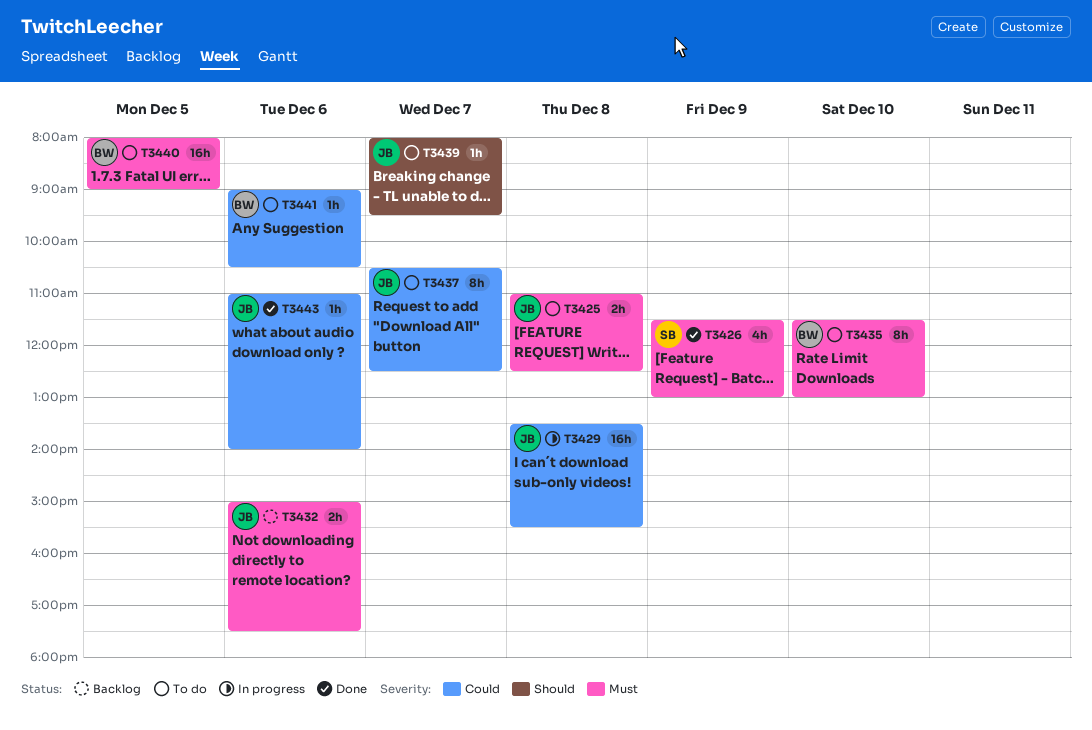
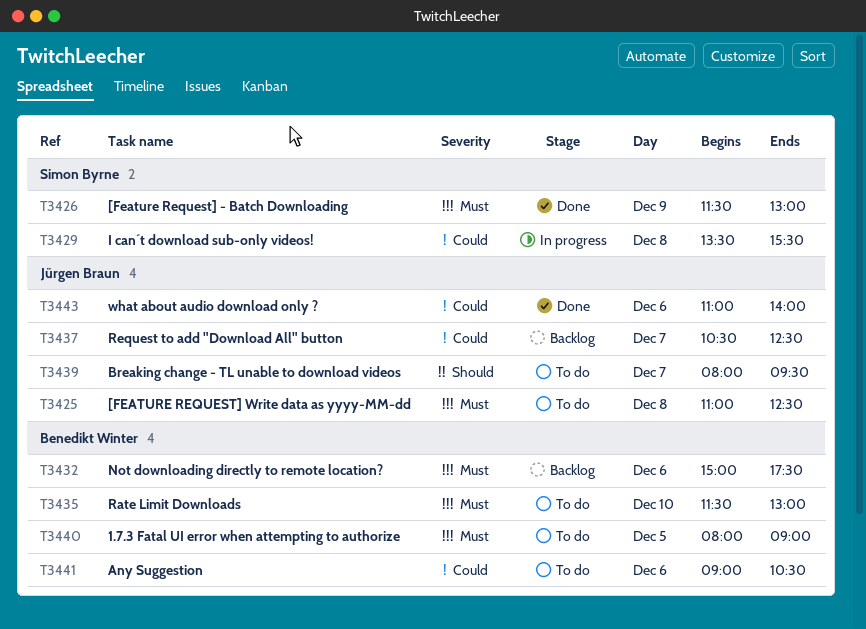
T3429, owner: Jürgen Braun -> Simon Byrne
T3432, owner: Jürgen Braun -> Benedikt Winter
T3437, status: To do -> Backlog

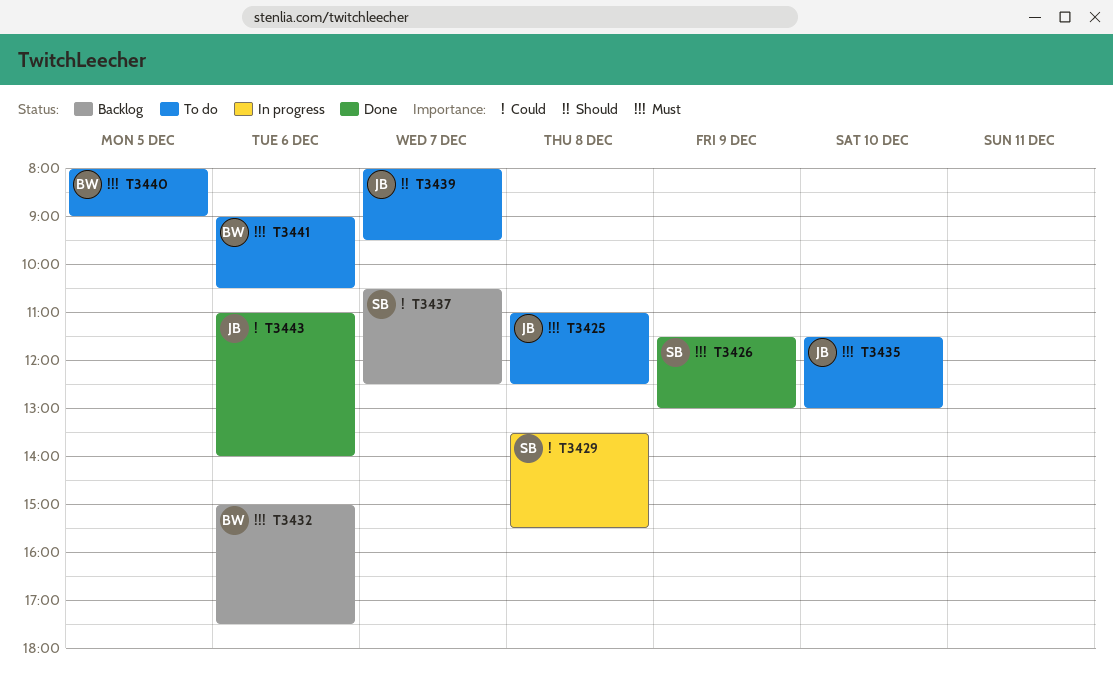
T3435, owner: Benedikt Winter -> Jürgen Braun
T3437, owner: Jürgen Braun -> Simon Byrne
T3441, priority: Could -> Must

